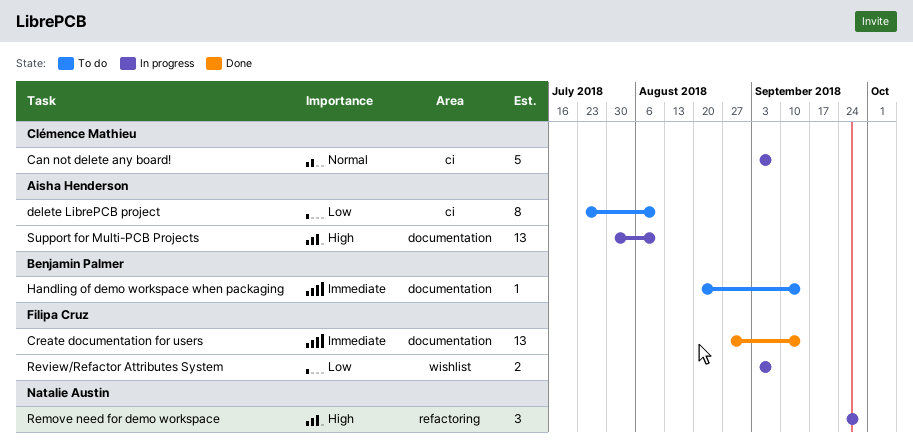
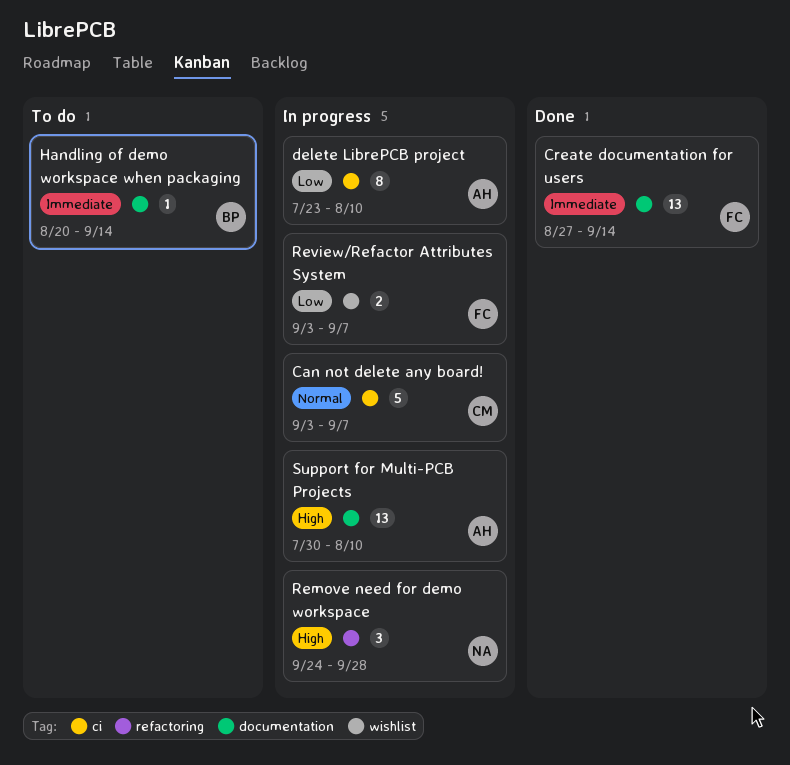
delete LibrePCB project, status: To do -> In progress

